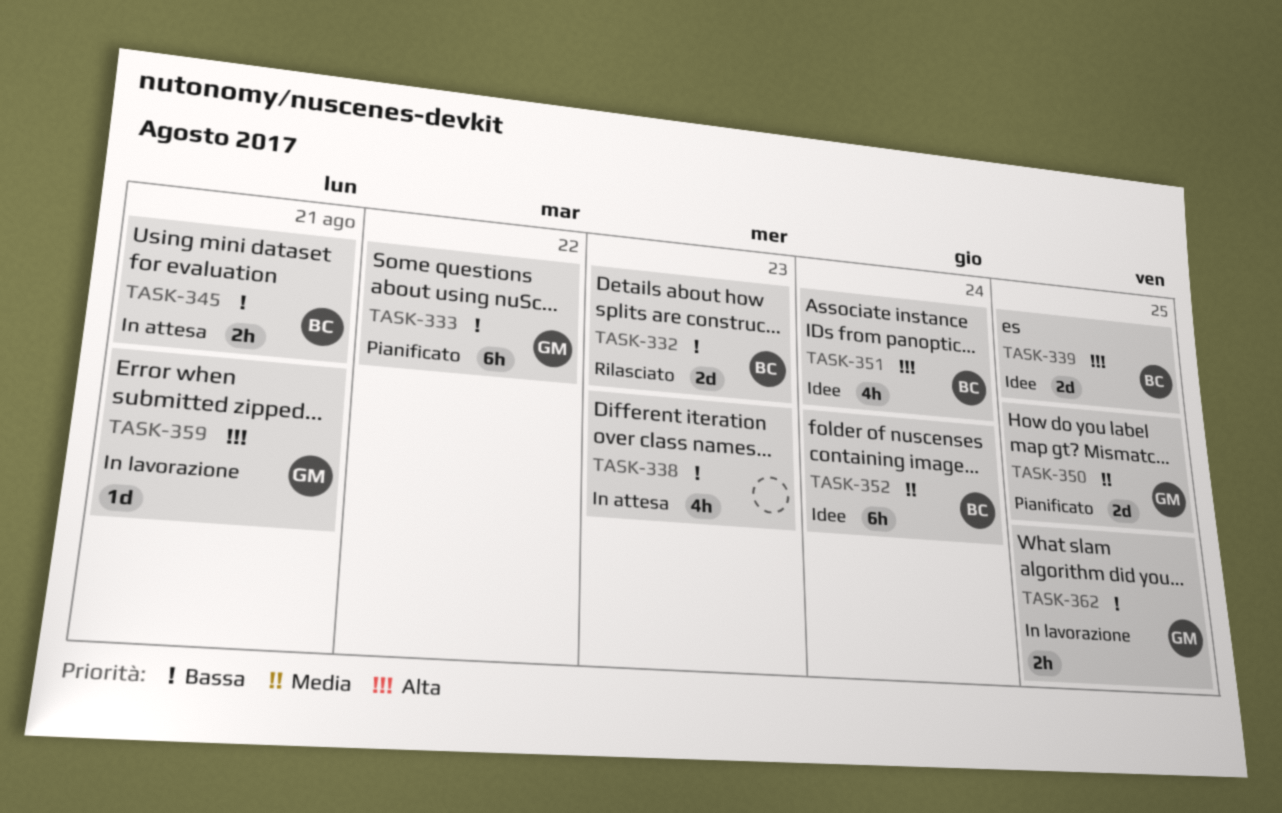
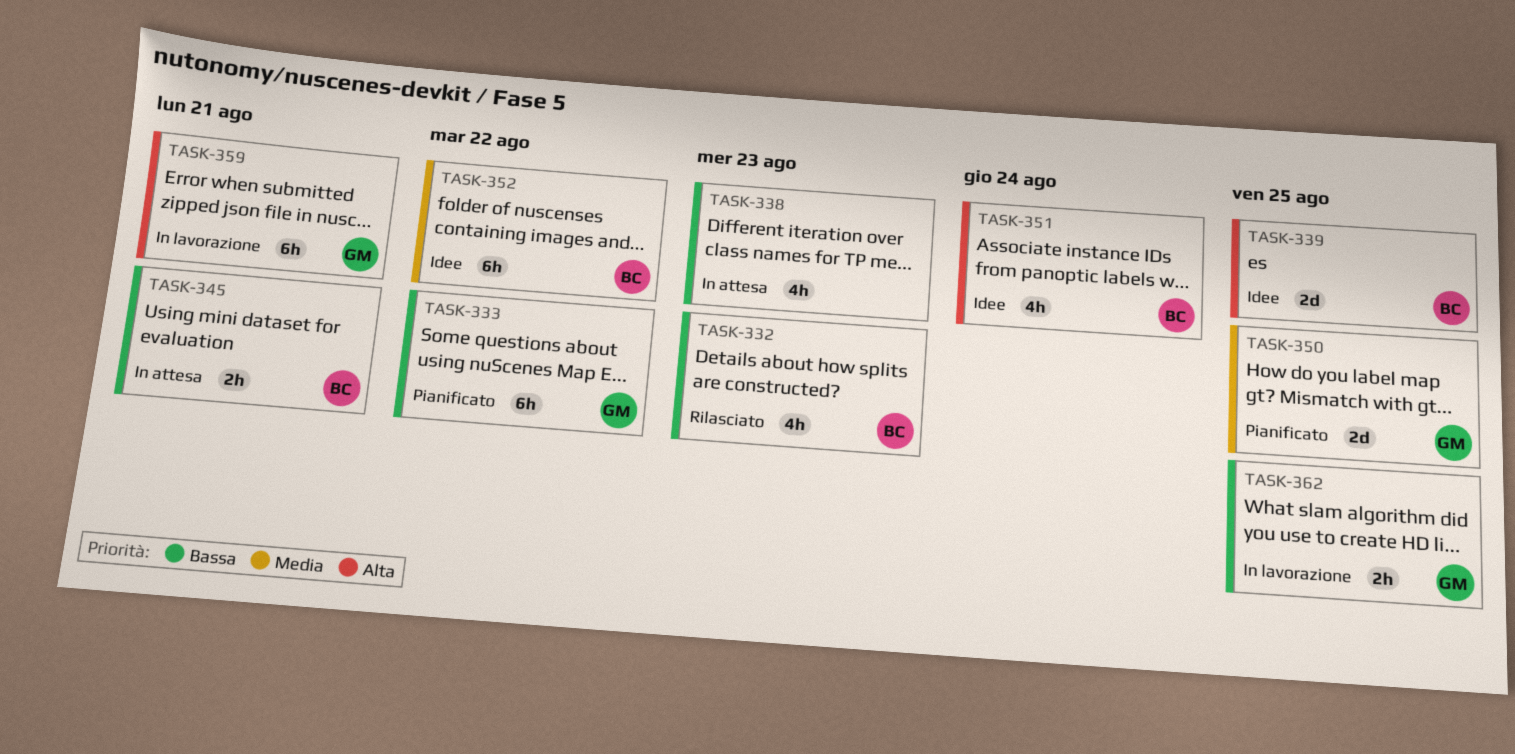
TASK-332, estimate: 2d -> 4h
TASK-352, due: Aug 24 -> Aug 22
TASK-359, estimate: 1d -> 6h

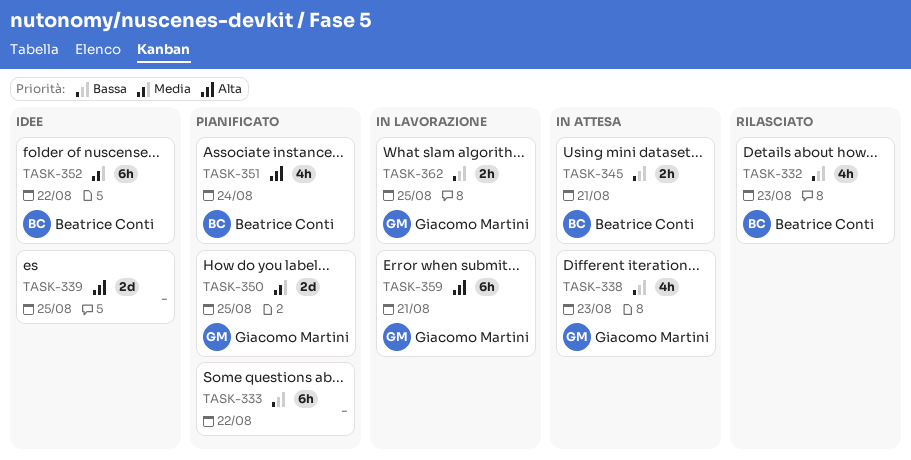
TASK-333, owner: Giacomo Martini -> none
TASK-338, owner: none -> Giacomo Martini
TASK-339, owner: Beatrice Conti -> none
TASK-351, status: Idee -> Pianificato

